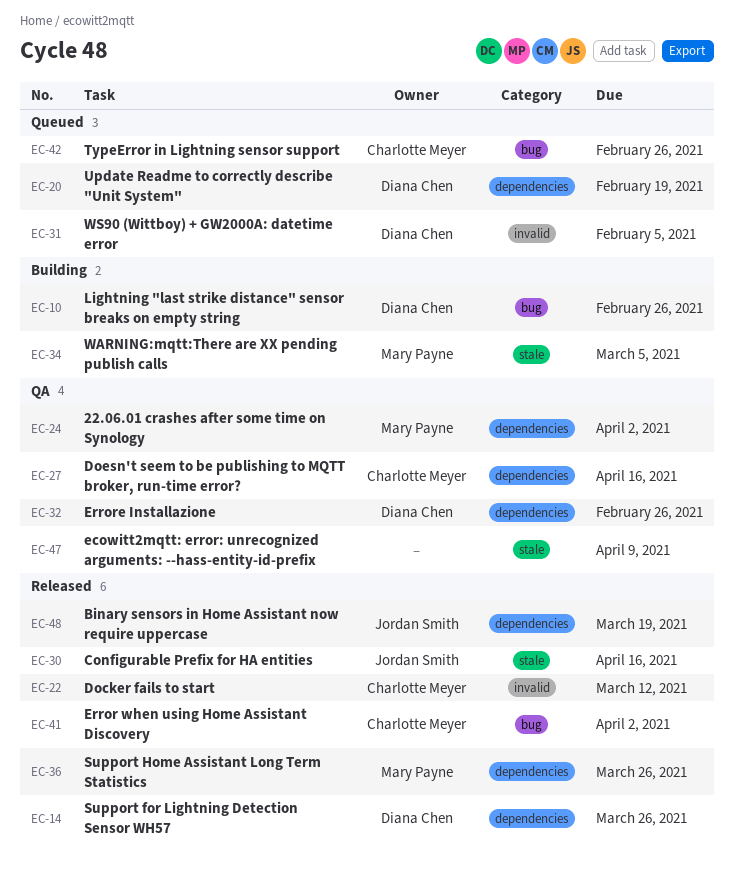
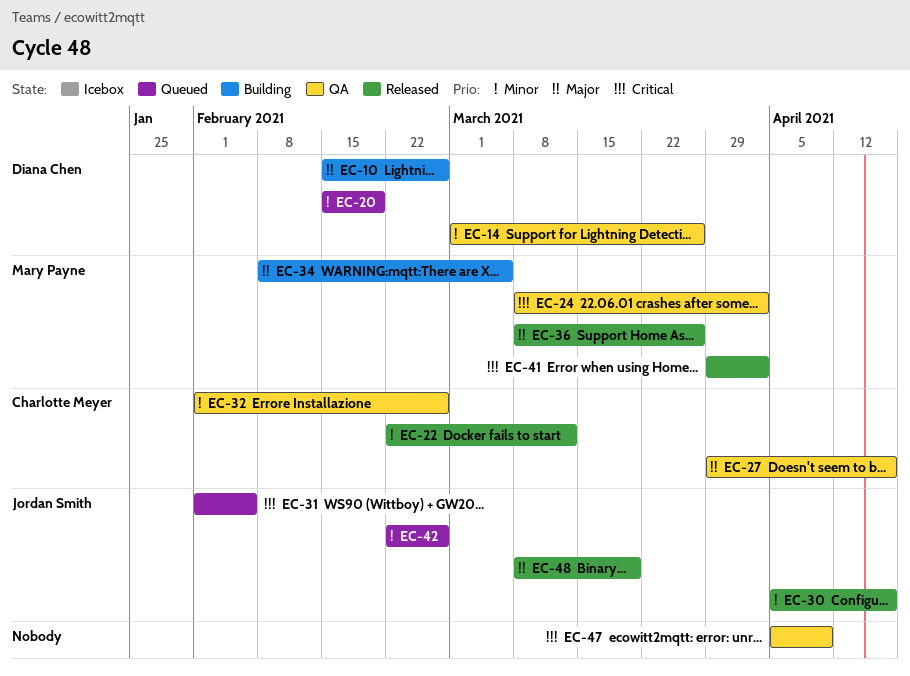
EC-14, status: Released -> QA
EC-31, owner: Diana Chen -> Jordan Smith
EC-32, owner: Diana Chen -> Charlotte Meyer
EC-41, owner: Charlotte Meyer -> Mary Payne
EC-42, owner: Charlotte Meyer -> Jordan Smith

